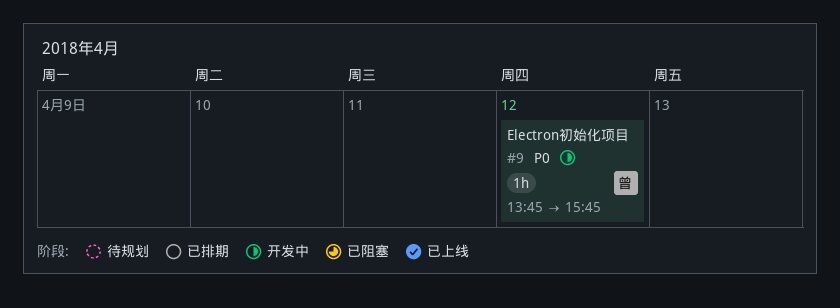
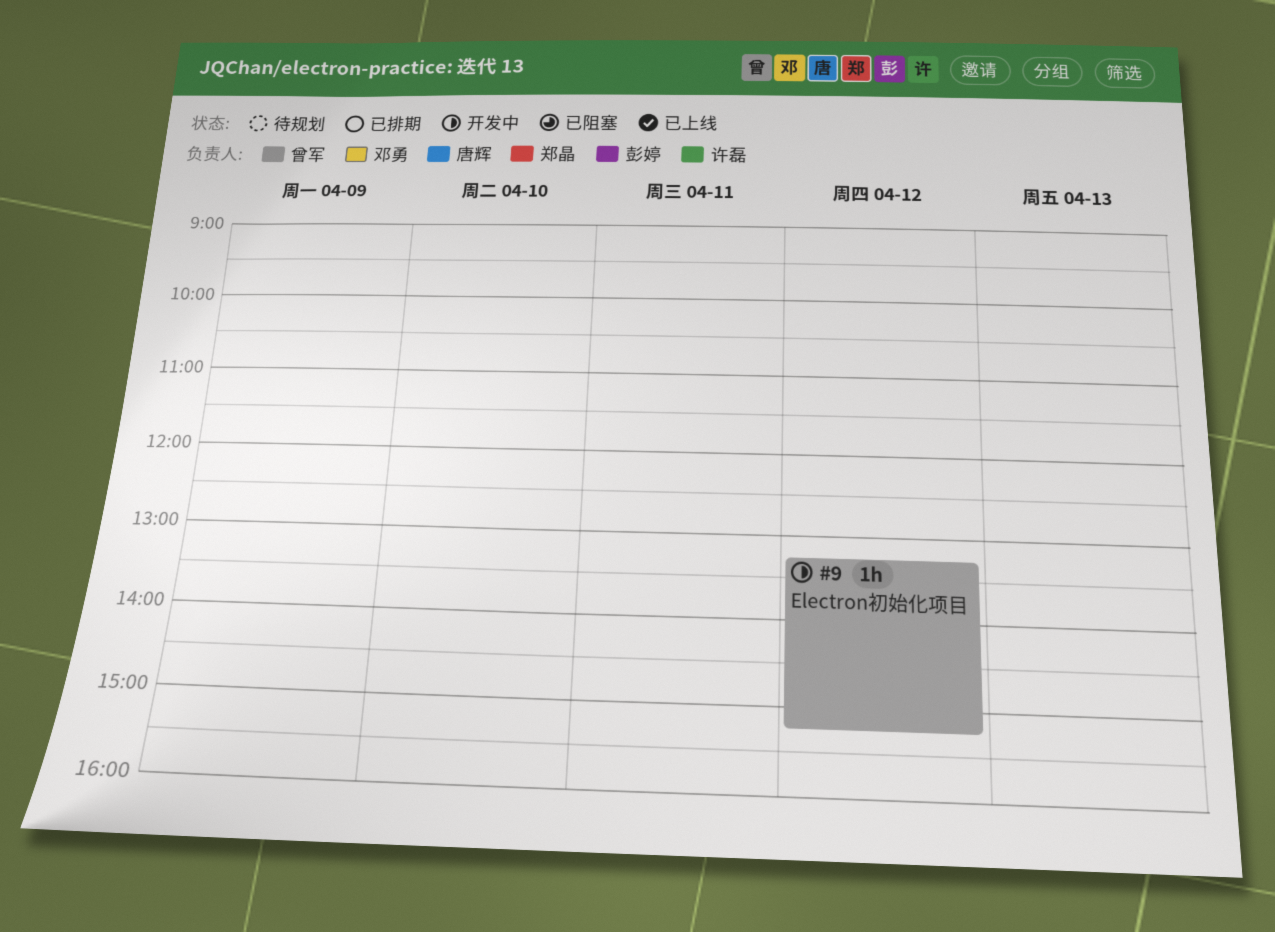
#9, begins: 13:45 -> 13:15
#9, ends: 15:45 -> 15:15

